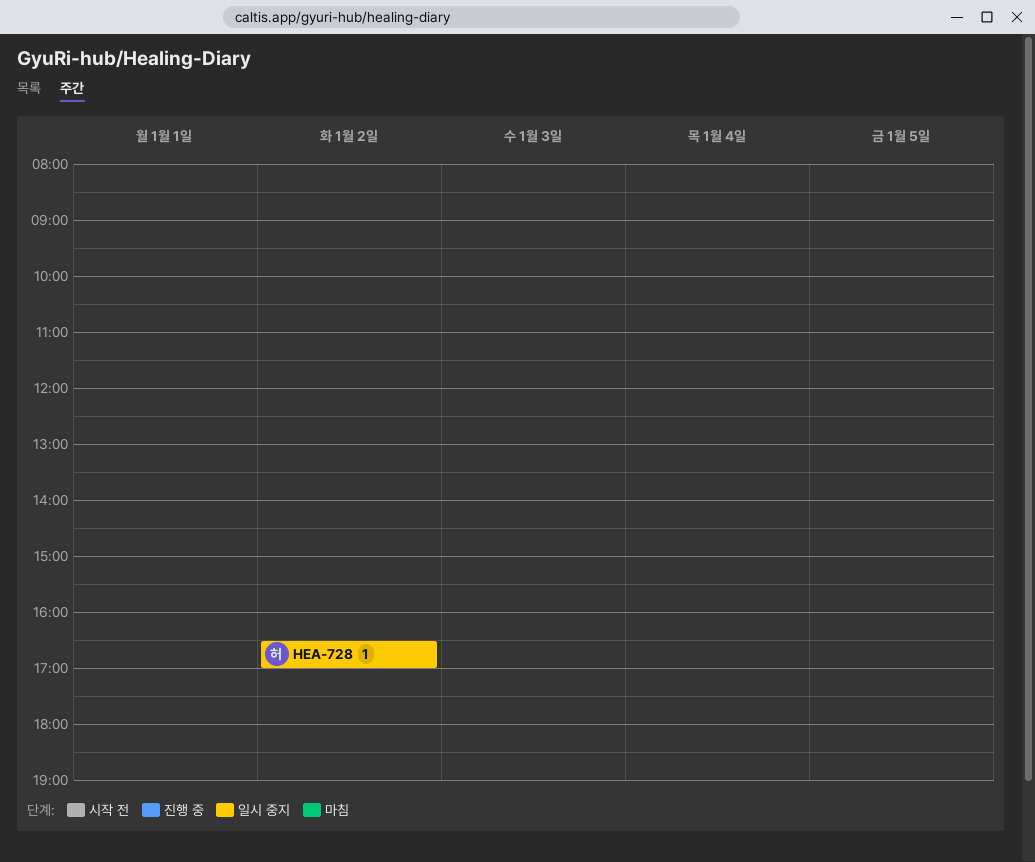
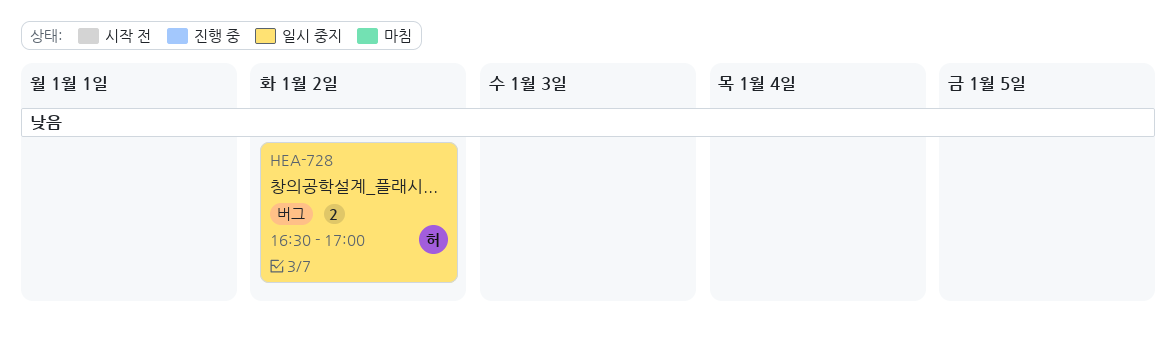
HEA-728, estimate: 1 -> 2

